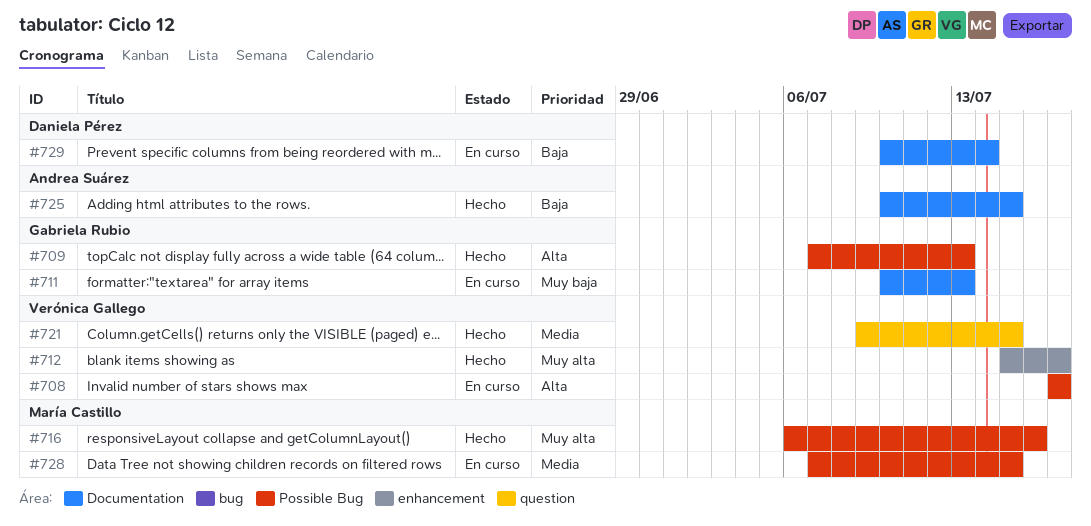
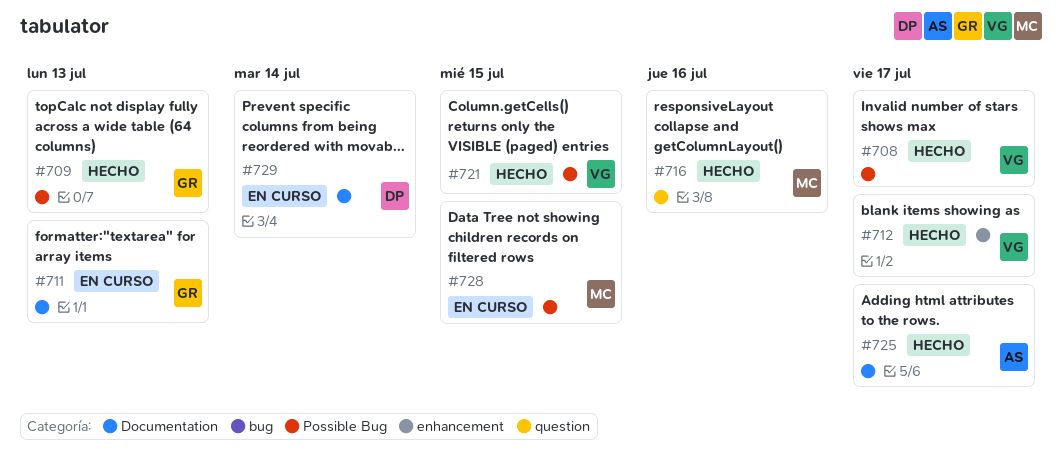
#708, status: En curso -> Hecho
#716, label: Possible Bug -> question
#721, label: question -> Possible Bug
#725, due: Jul 15 -> Jul 17

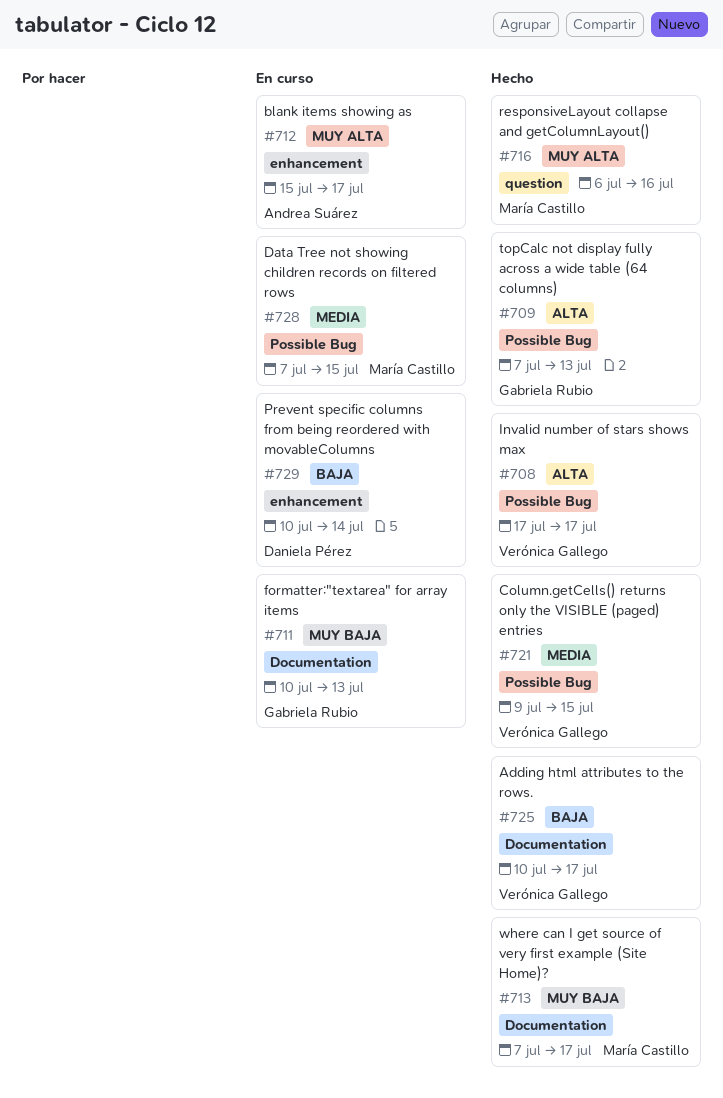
#712, status: Hecho -> En curso
#712, owner: Verónica Gallego -> Andrea Suárez
#713: none -> present
#725, owner: Andrea Suárez -> Verónica Gallego
#729, label: Documentation -> enhancement

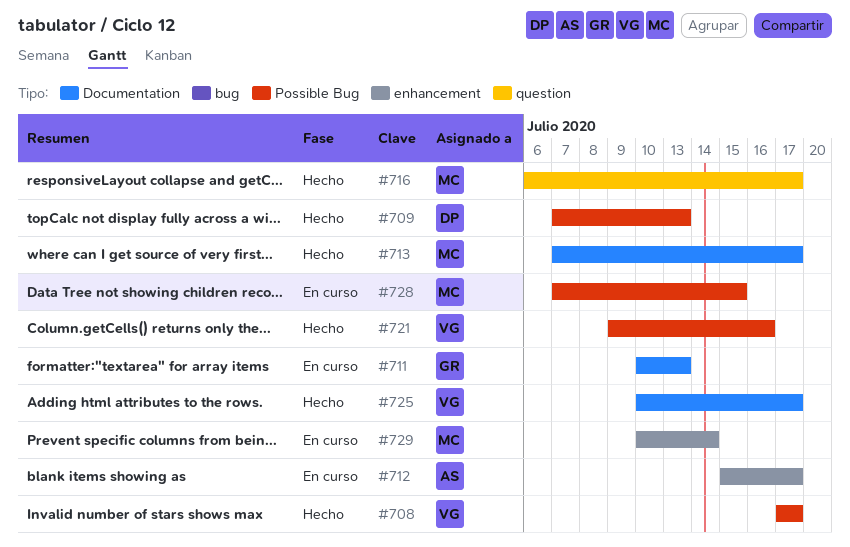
#709, owner: Gabriela Rubio -> Daniela Pérez
#716, due: Jul 16 -> Jul 17
#721, due: Jul 15 -> Jul 16
#729, owner: Daniela Pérez -> María Castillo

